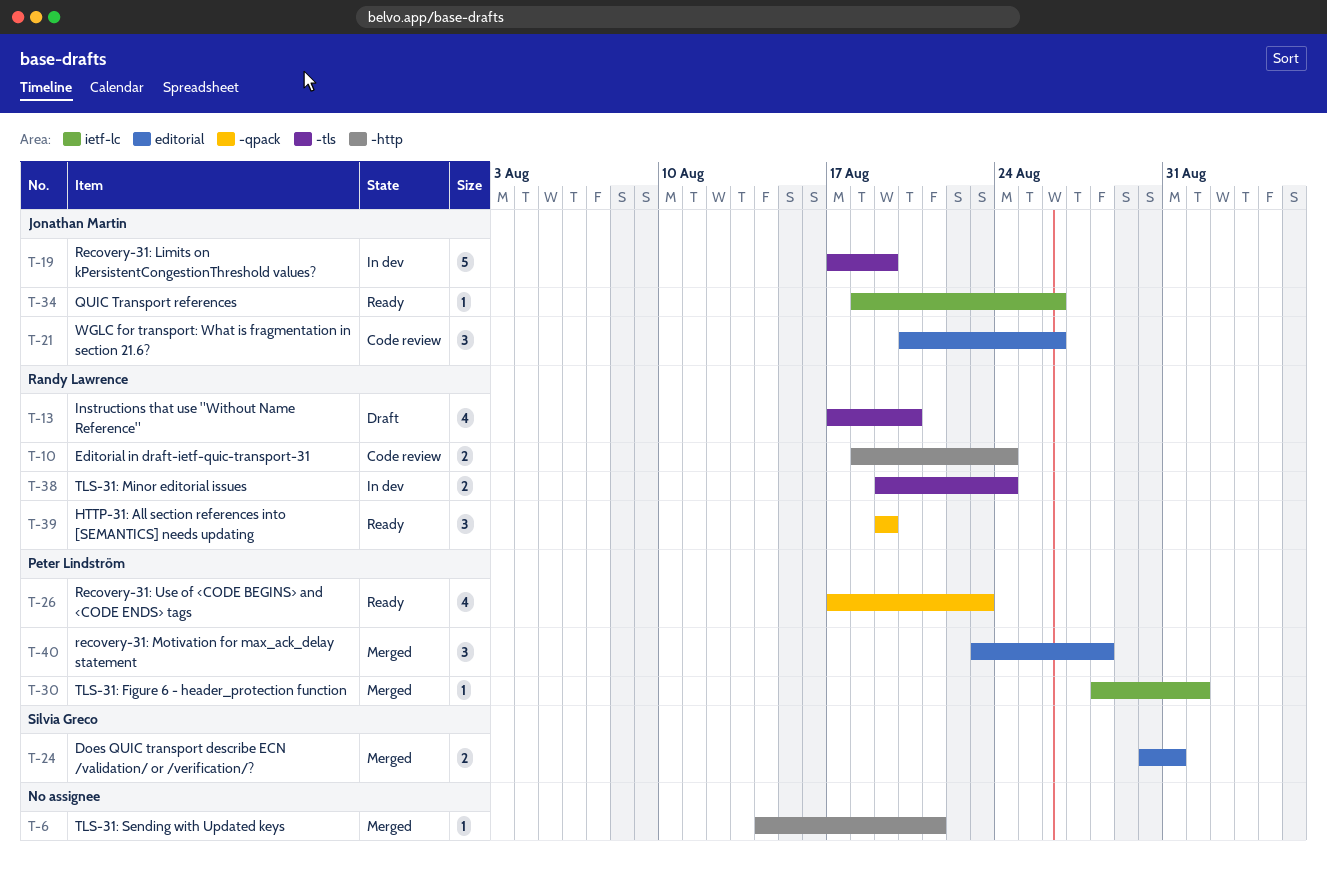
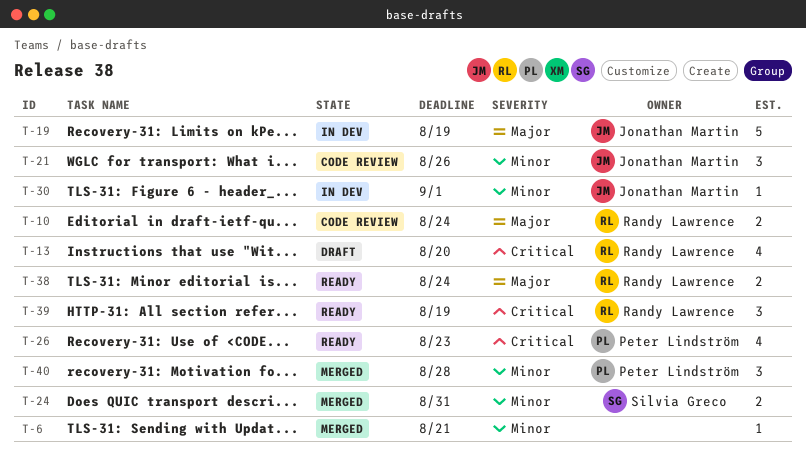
T-30, status: Merged -> In dev
T-30, owner: Peter Lindström -> Jonathan Martin
T-34: present -> none
T-38, status: In dev -> Ready

